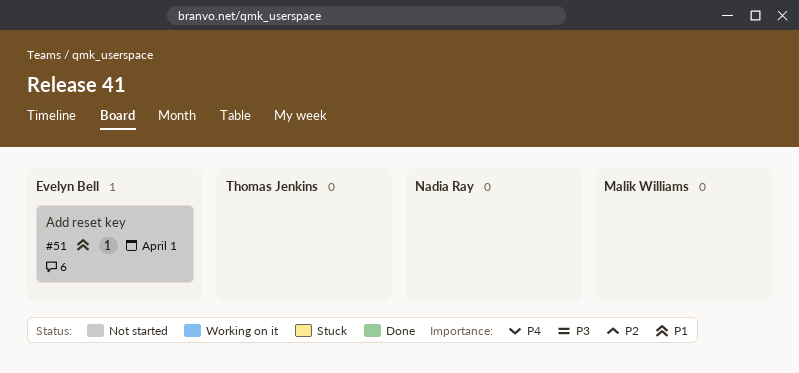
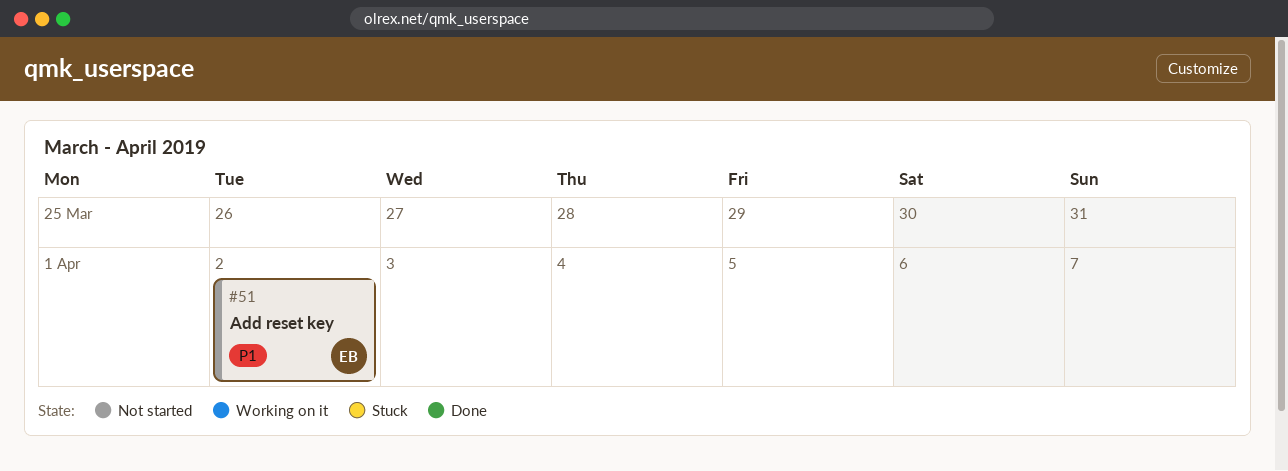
#51, due: Apr 1 -> Apr 2

